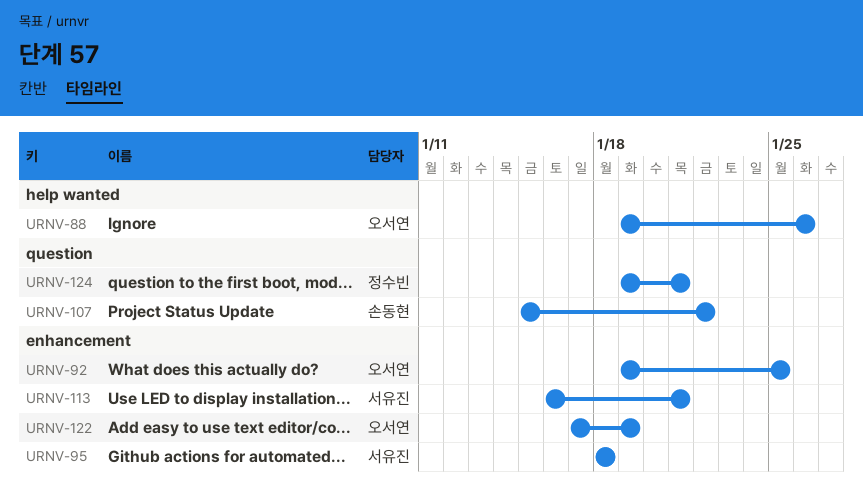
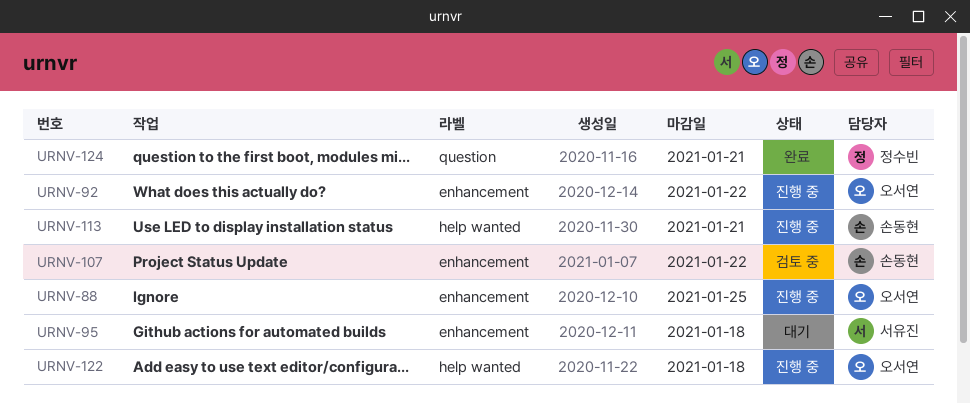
URNV-88, label: help wanted -> enhancement
URNV-88, due: Jan 26 -> Jan 25
URNV-92, due: Jan 25 -> Jan 22
URNV-107, label: question -> enhancement
URNV-113, owner: 서유진 -> 손동현
URNV-113, label: enhancement -> help wanted
URNV-122, label: enhancement -> help wanted
URNV-122, due: Jan 19 -> Jan 18

